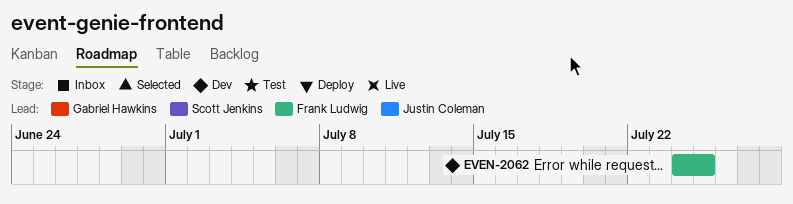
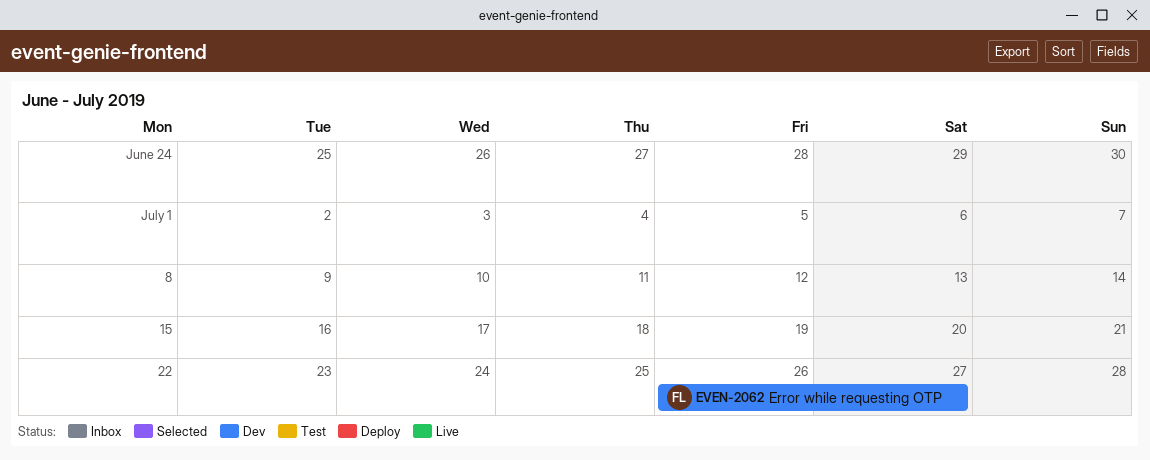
EVEN-2062, start: Jul 24 -> Jul 26
EVEN-2062, due: Jul 25 -> Jul 27

